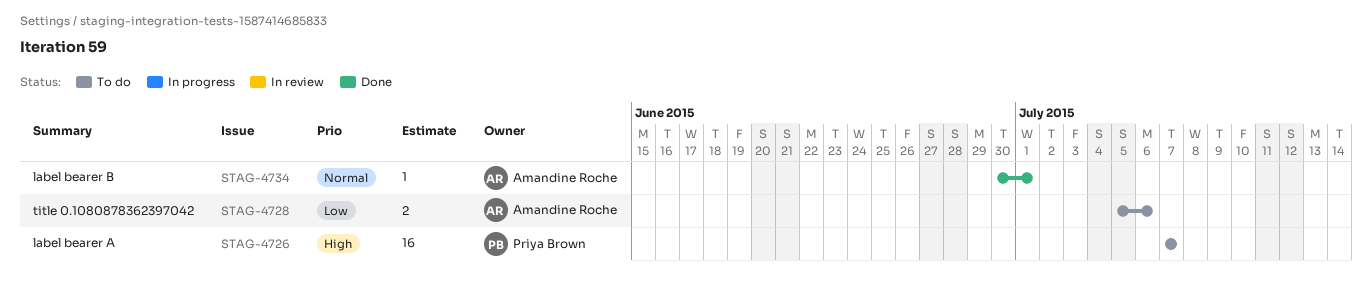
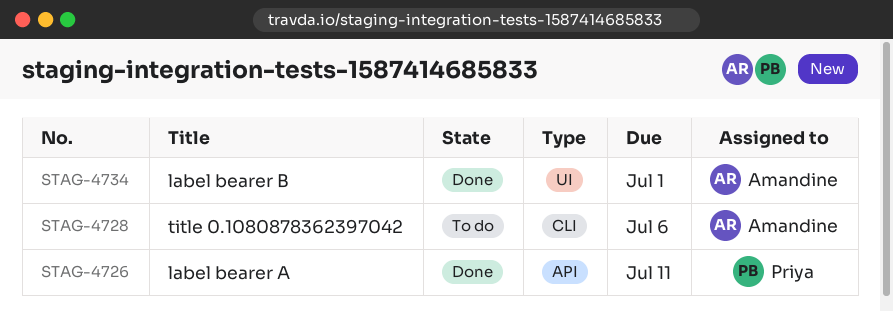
STAG-4726, status: To do -> Done
STAG-4726, due: Jul 7 -> Jul 11

